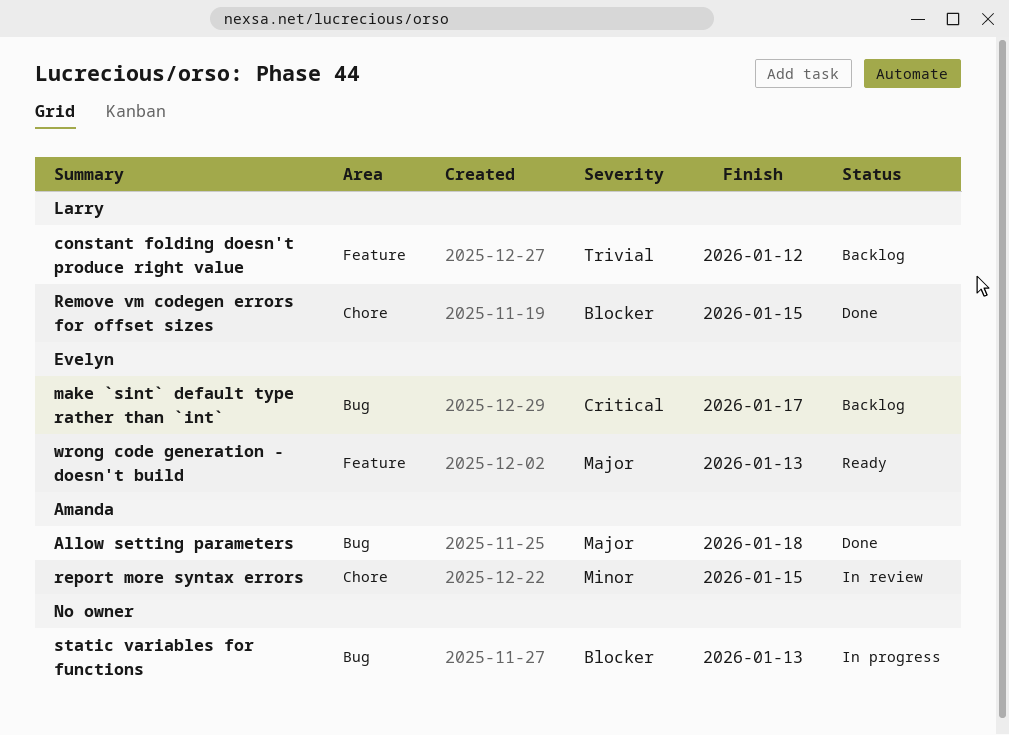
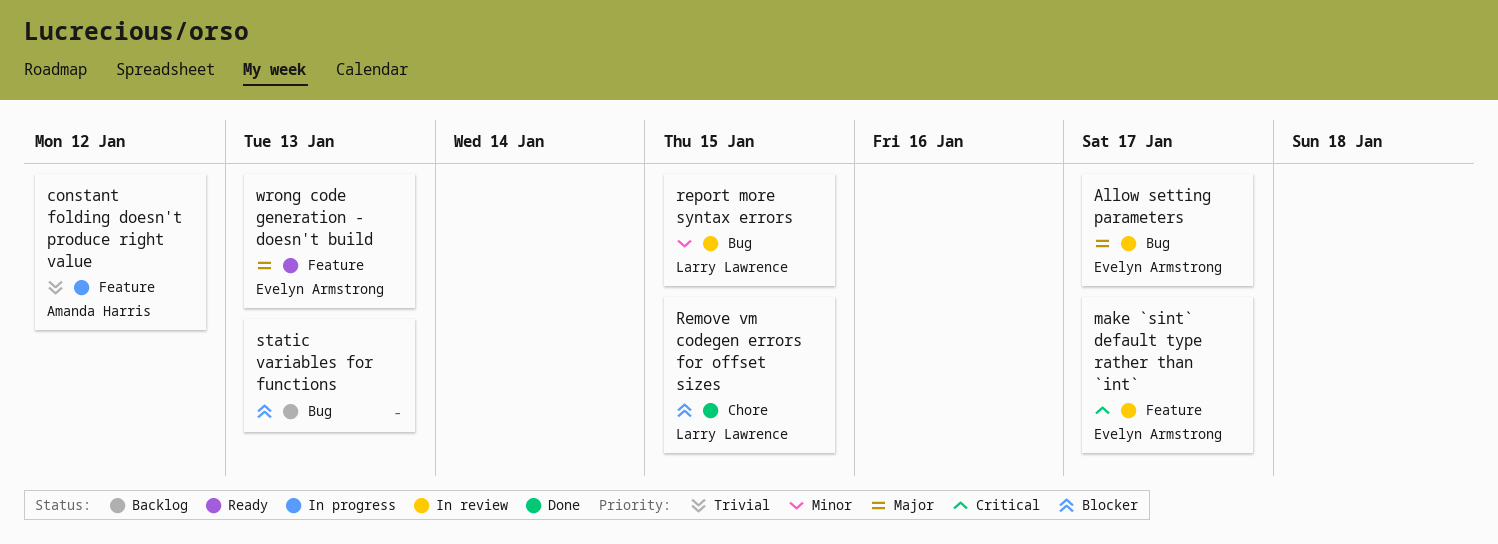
Allow setting parameters, status: Done -> In review
Allow setting parameters, owner: Amanda Harris -> Evelyn Armstrong
Allow setting parameters, due: Jan 18 -> Jan 17
constant folding doesn't produce right value, status: Backlog -> In progress
constant folding doesn't produce right value, owner: Larry Lawrence -> Amanda Harris
make `sint` default type rather than `int`, status: Backlog -> In review
make `sint` default type rather than `int`, label: Bug -> Feature
report more syntax errors, owner: Amanda Harris -> Larry Lawrence
report more syntax errors, label: Chore -> Bug
static variables for functions, status: In progress -> Backlog

